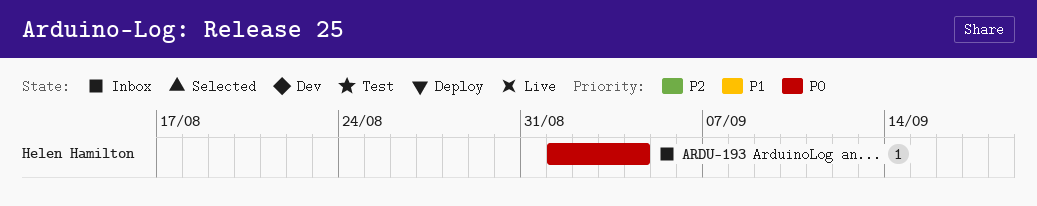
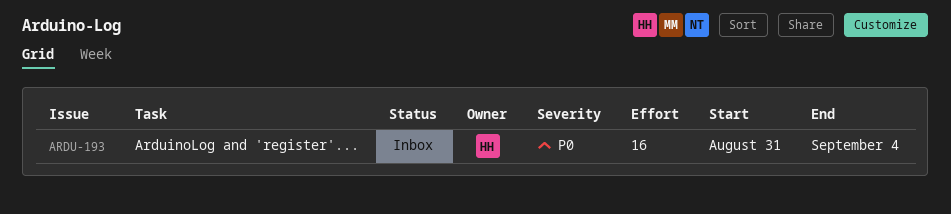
ARDU-193, estimate: 1 -> 16
ARDU-193, start: Sep 1 -> Aug 31

